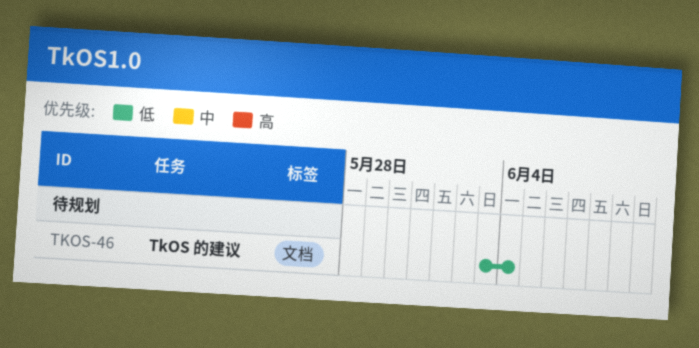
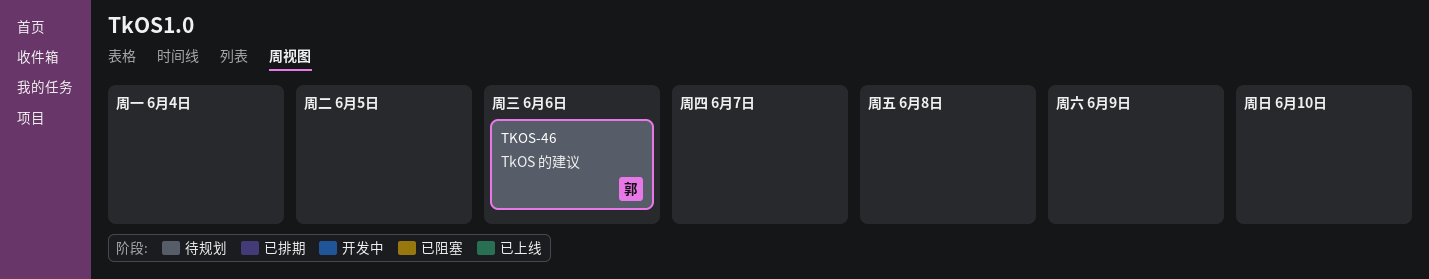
TKOS-46, due: Jun 4 -> Jun 6

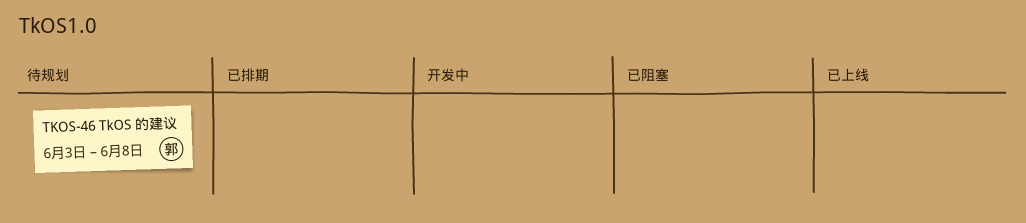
TKOS-46, due: Jun 6 -> Jun 8

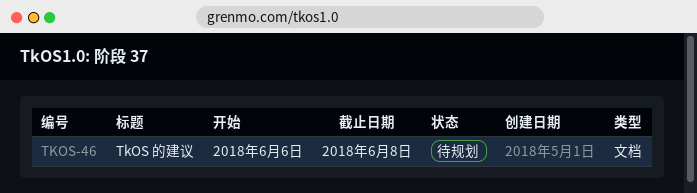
TKOS-46, start: Jun 3 -> Jun 6

